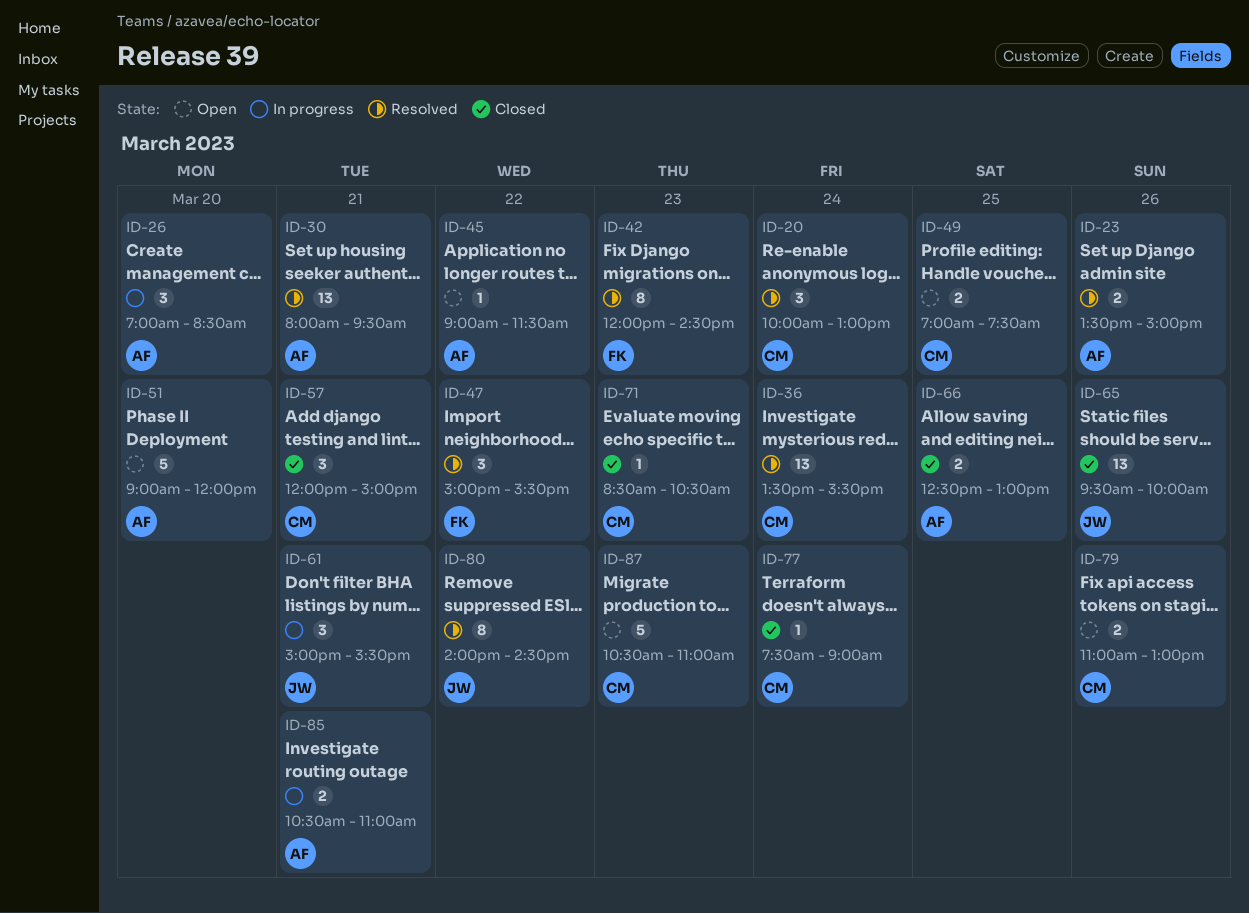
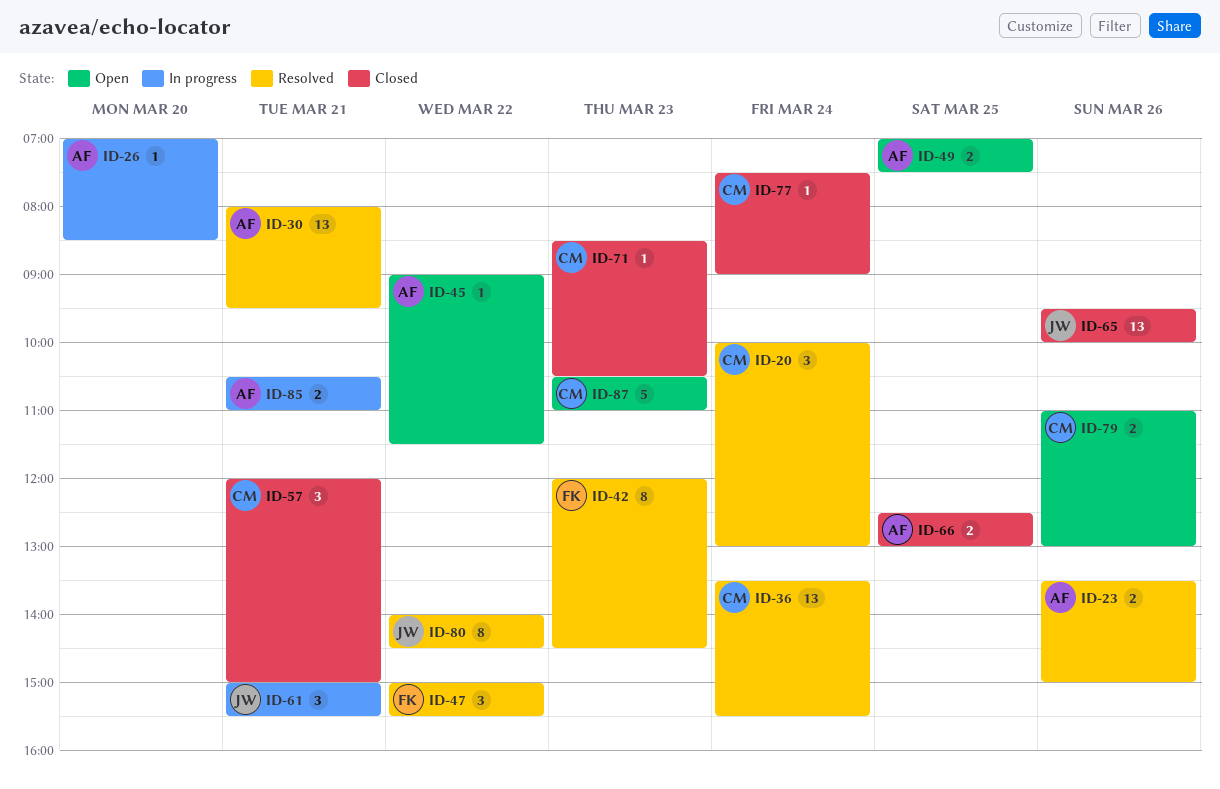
ID-26, estimate: 3 -> 1
ID-49, owner: CM -> AF
ID-51: present -> none

